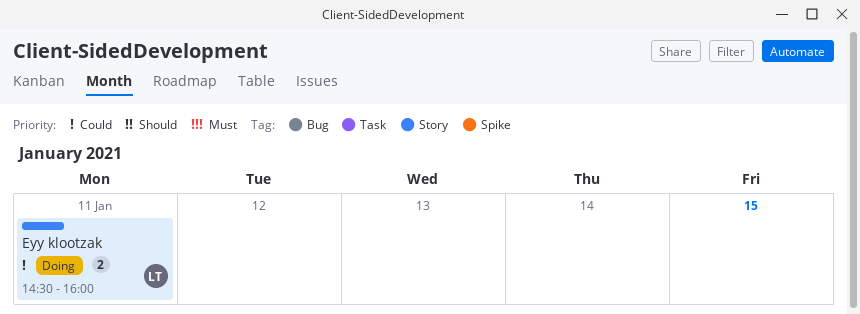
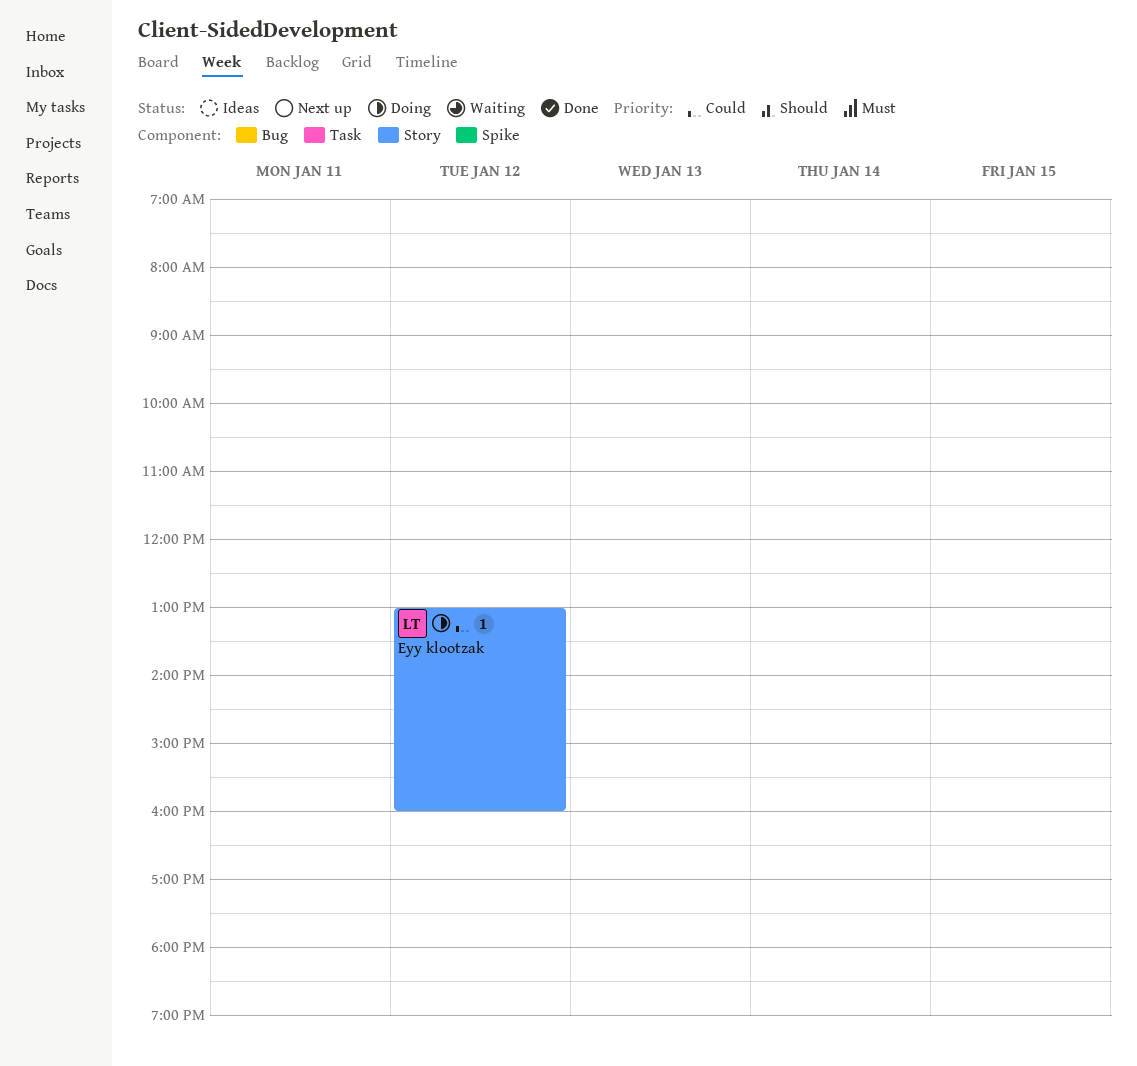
Eyy klootzak, estimate: 2 -> 1
Eyy klootzak, day: Jan 11 -> Jan 12
Eyy klootzak, begins: 14:30 -> 13:00

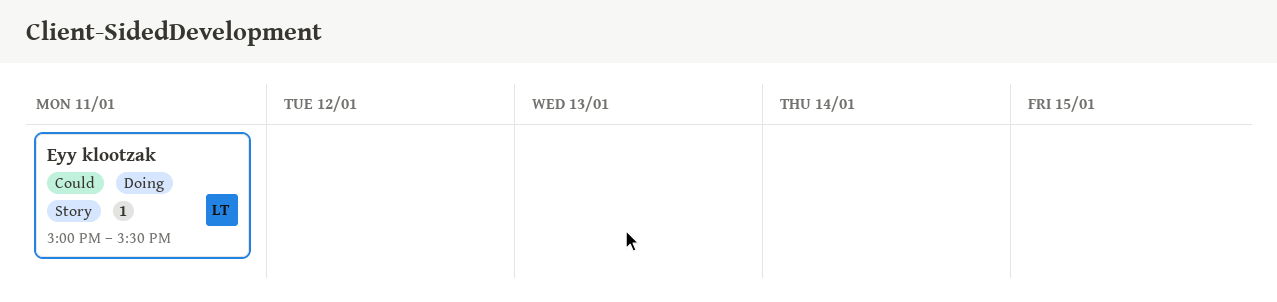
Eyy klootzak, day: Jan 12 -> Jan 11
Eyy klootzak, begins: 13:00 -> 15:00
Eyy klootzak, ends: 16:00 -> 15:30

